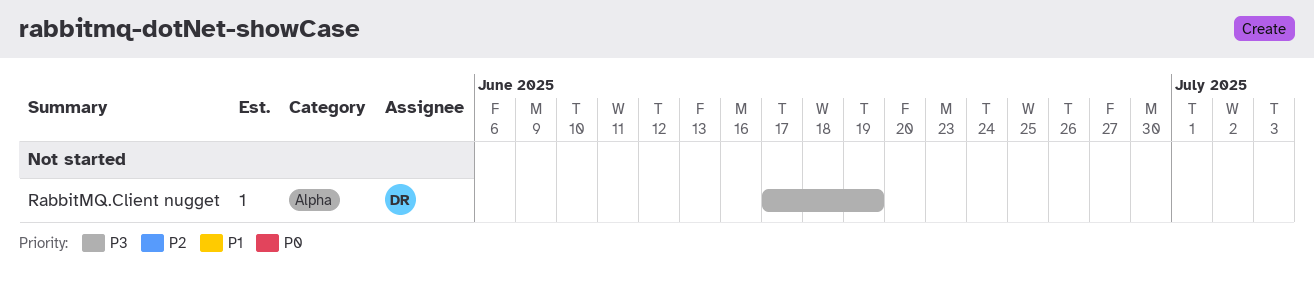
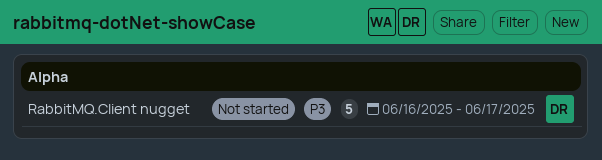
RabbitMQ.Client nugget, estimate: 1 -> 5
RabbitMQ.Client nugget, start: Jun 17 -> Jun 16
RabbitMQ.Client nugget, due: Jun 19 -> Jun 17

